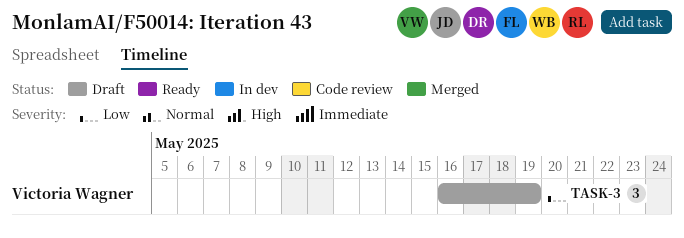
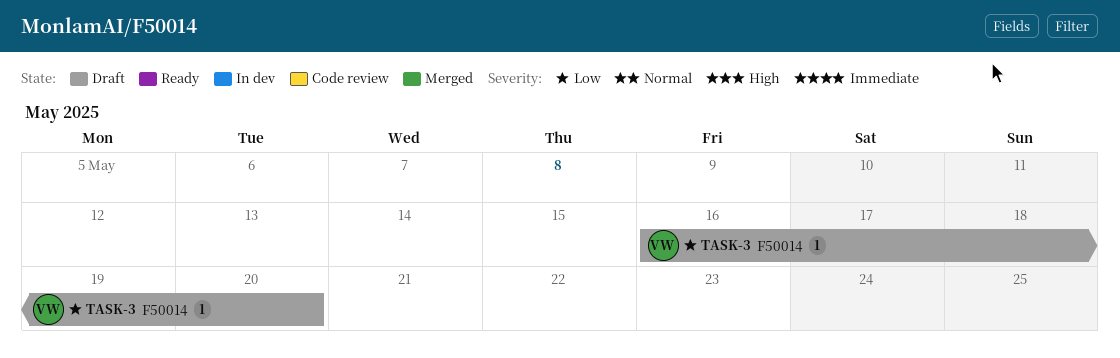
TASK-3, estimate: 3 -> 1
TASK-3, due: May 19 -> May 20

